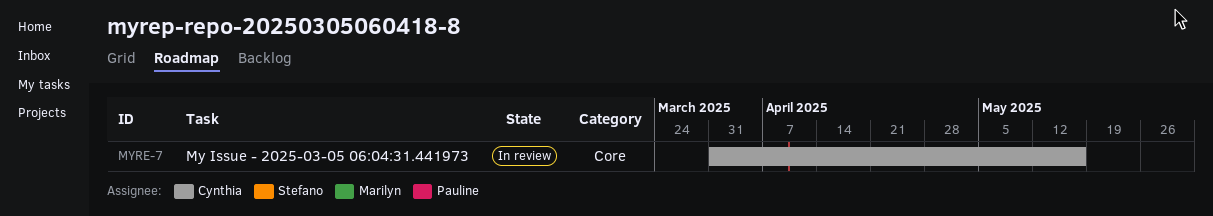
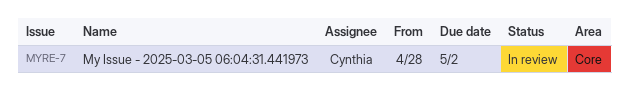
MYRE-7, start: Mar 31 -> Apr 28
MYRE-7, due: May 16 -> May 2

